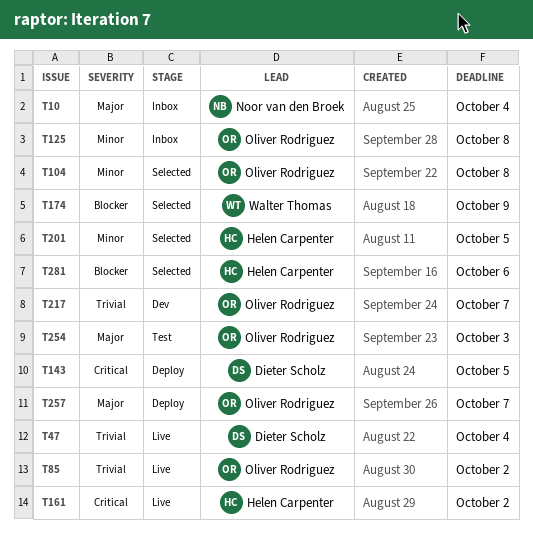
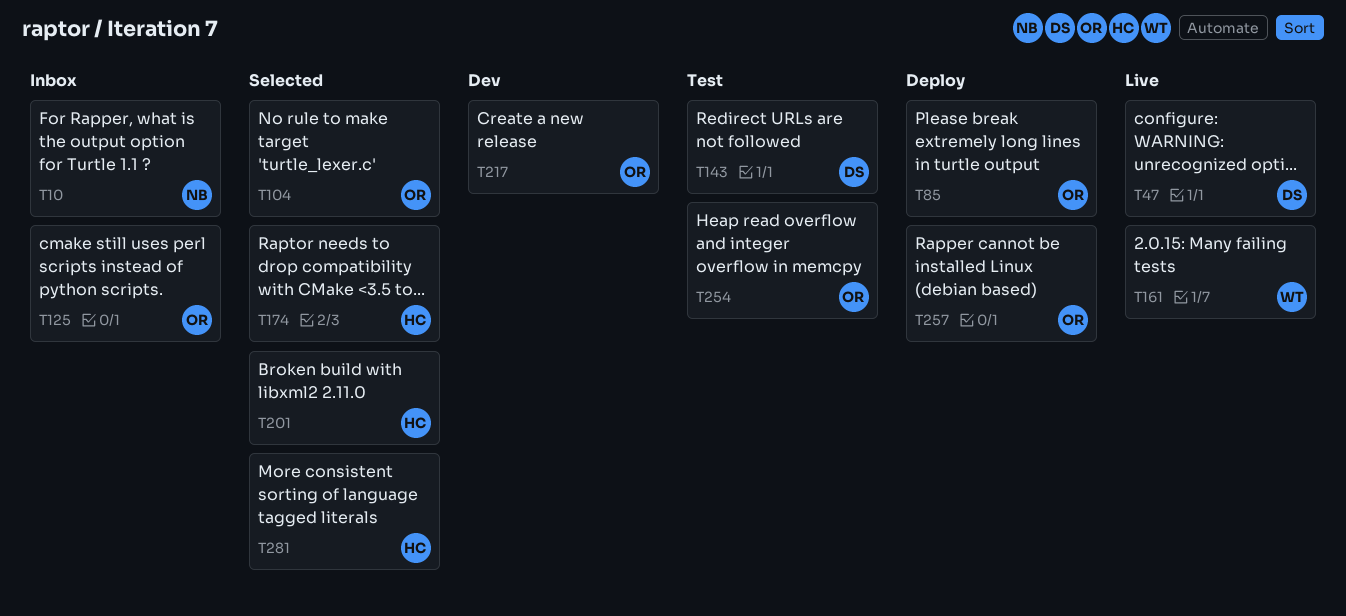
T85, status: Live -> Deploy
T143, status: Deploy -> Test
T161, owner: Helen Carpenter -> Walter Thomas
T174, owner: Walter Thomas -> Helen Carpenter

